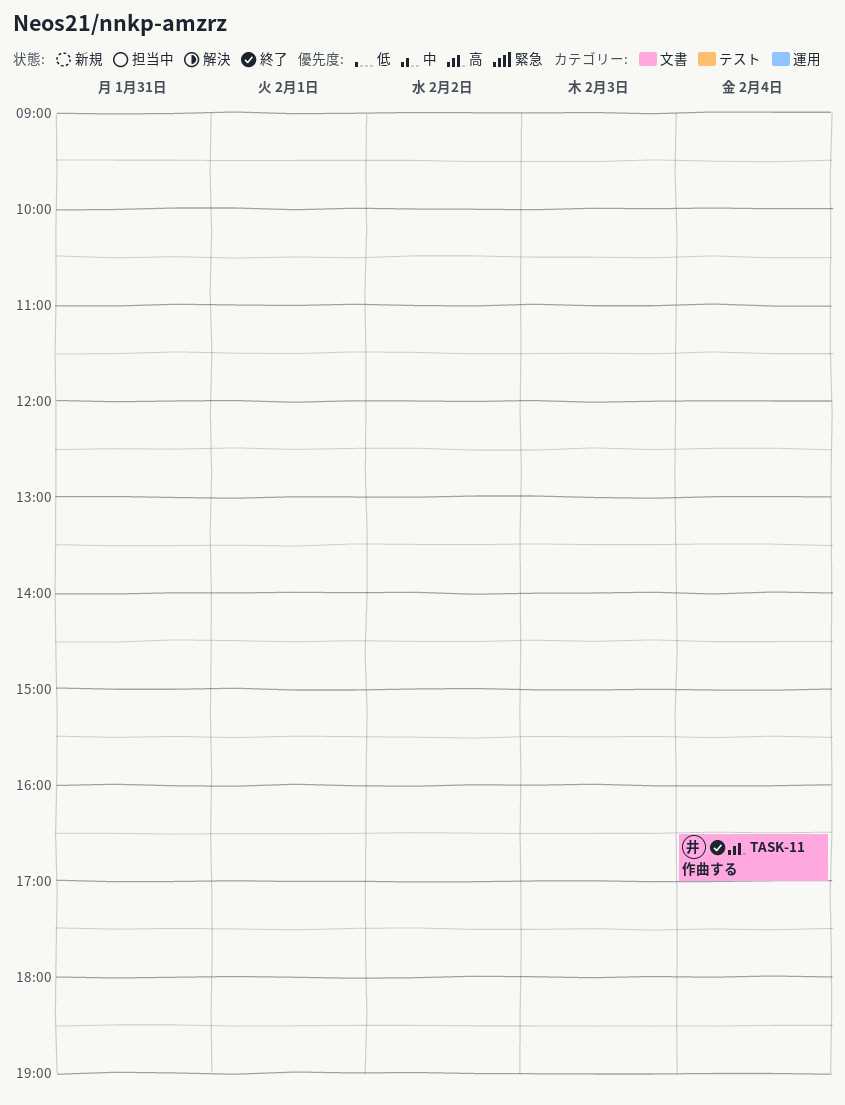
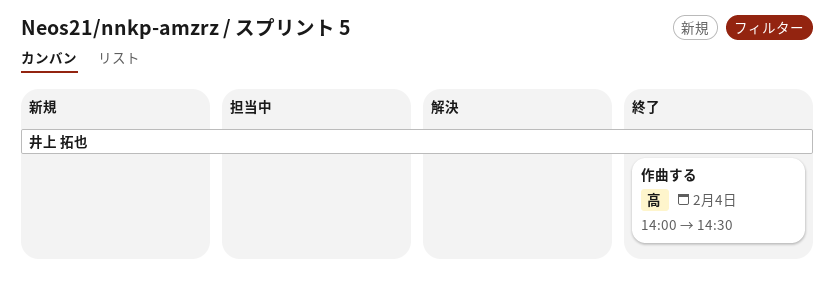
作曲する, begins: 16:30 -> 14:00
作曲する, ends: 17:00 -> 14:30

